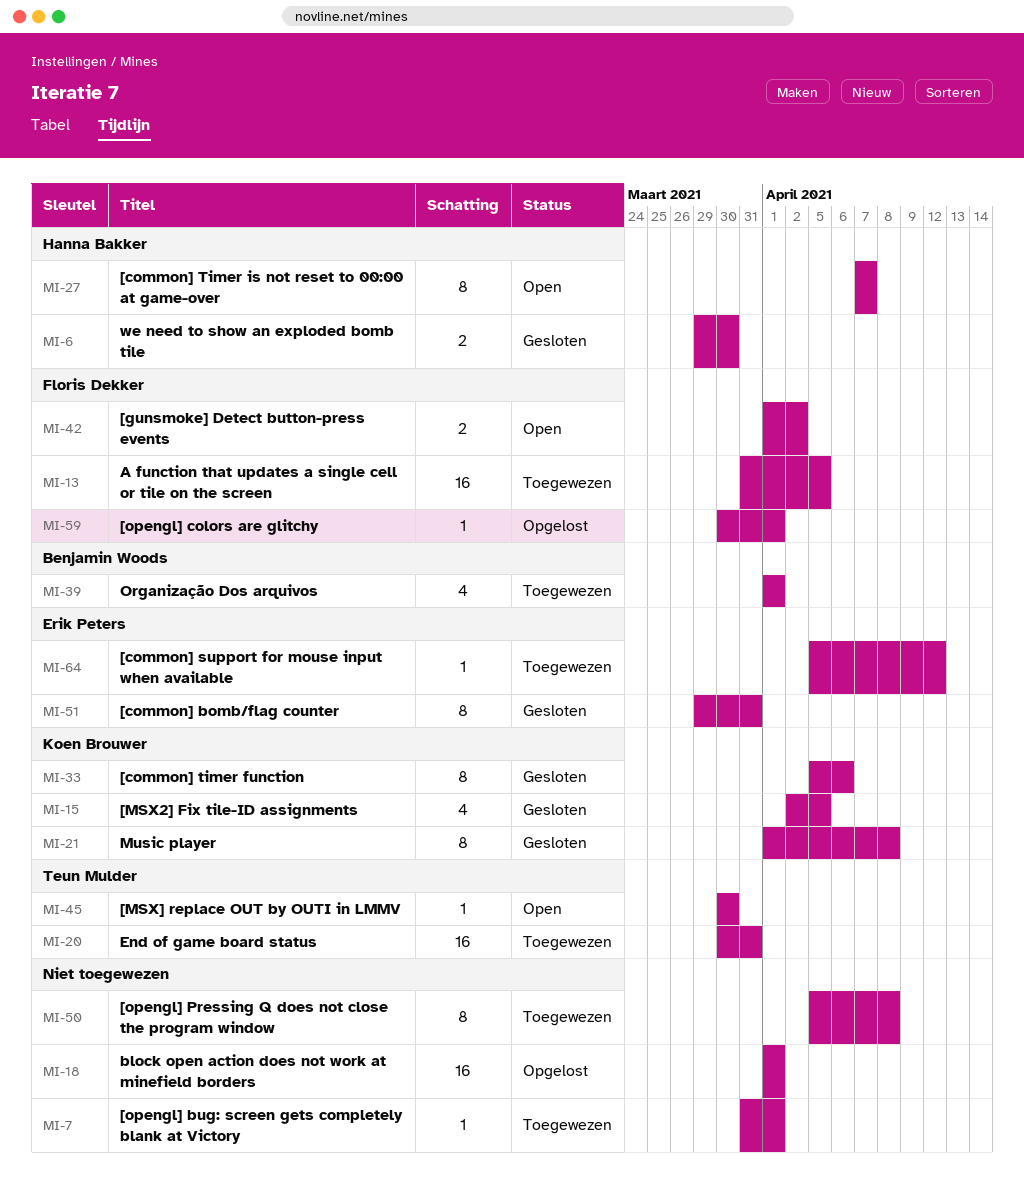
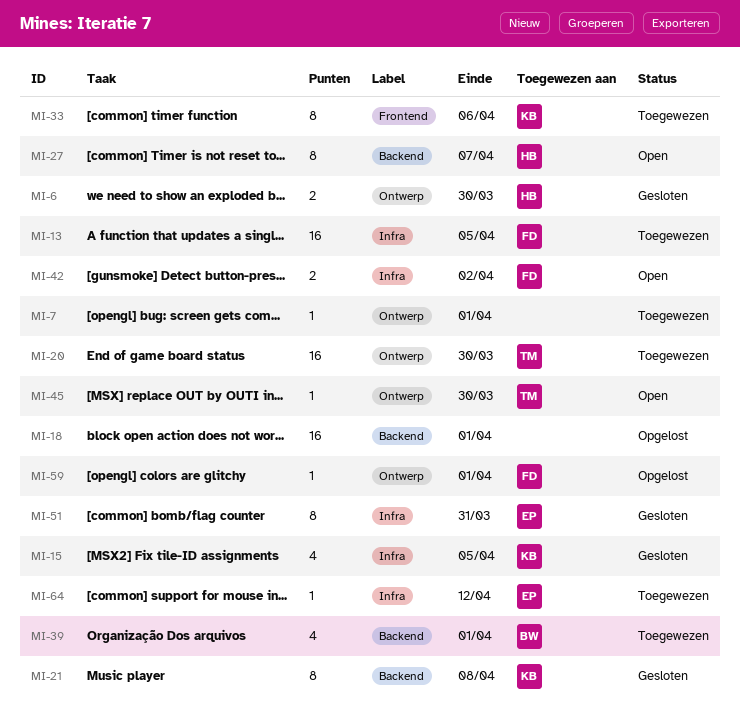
MI-20, due: Mar 31 -> Mar 30
MI-33, status: Gesloten -> Toegewezen
MI-50: present -> none

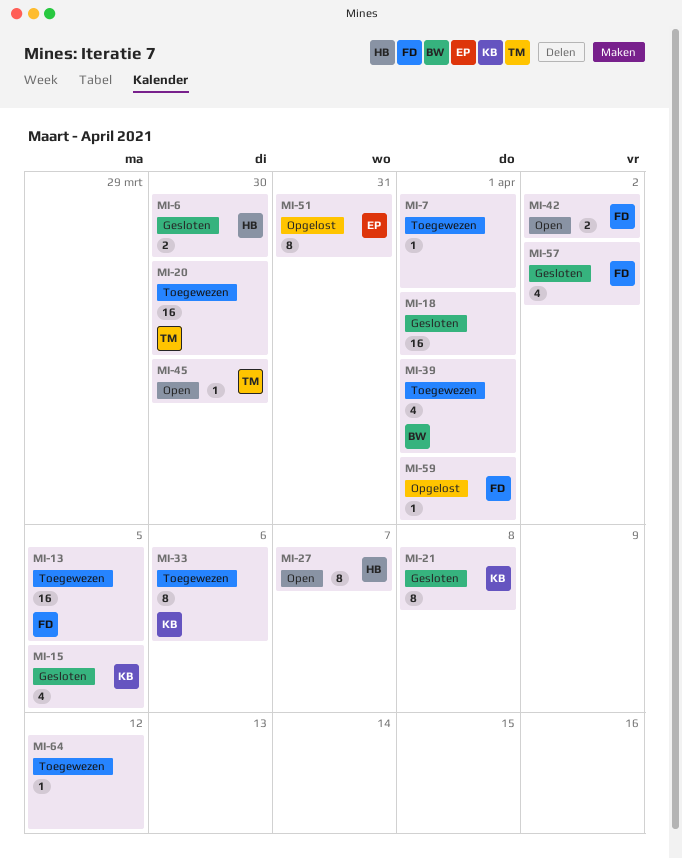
MI-18, status: Opgelost -> Gesloten
MI-51, status: Gesloten -> Opgelost
MI-57: none -> present
MI-64, owner: EP -> none

